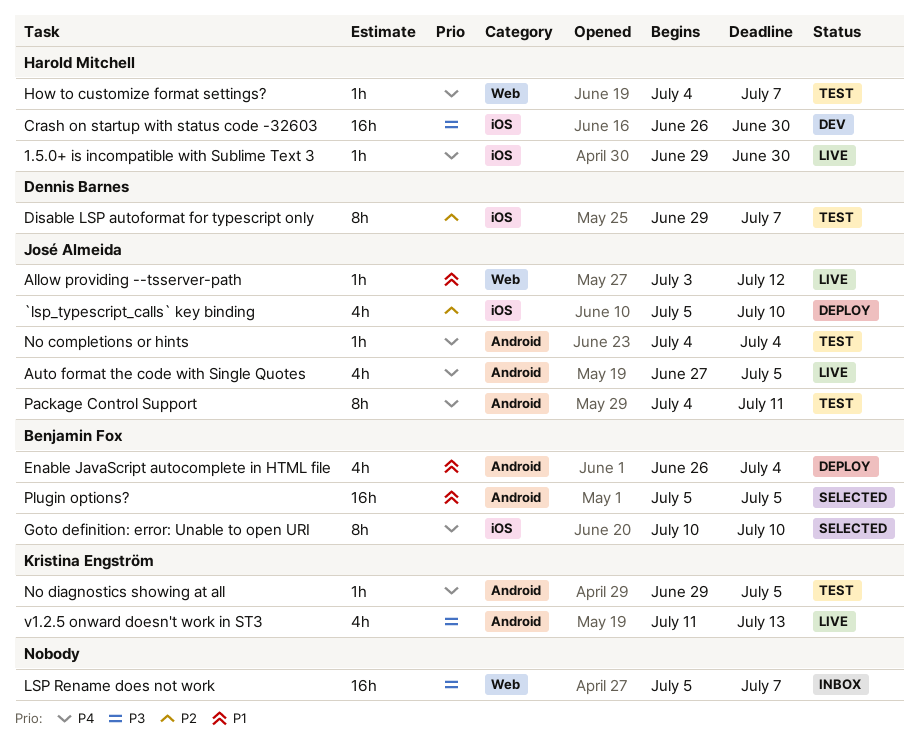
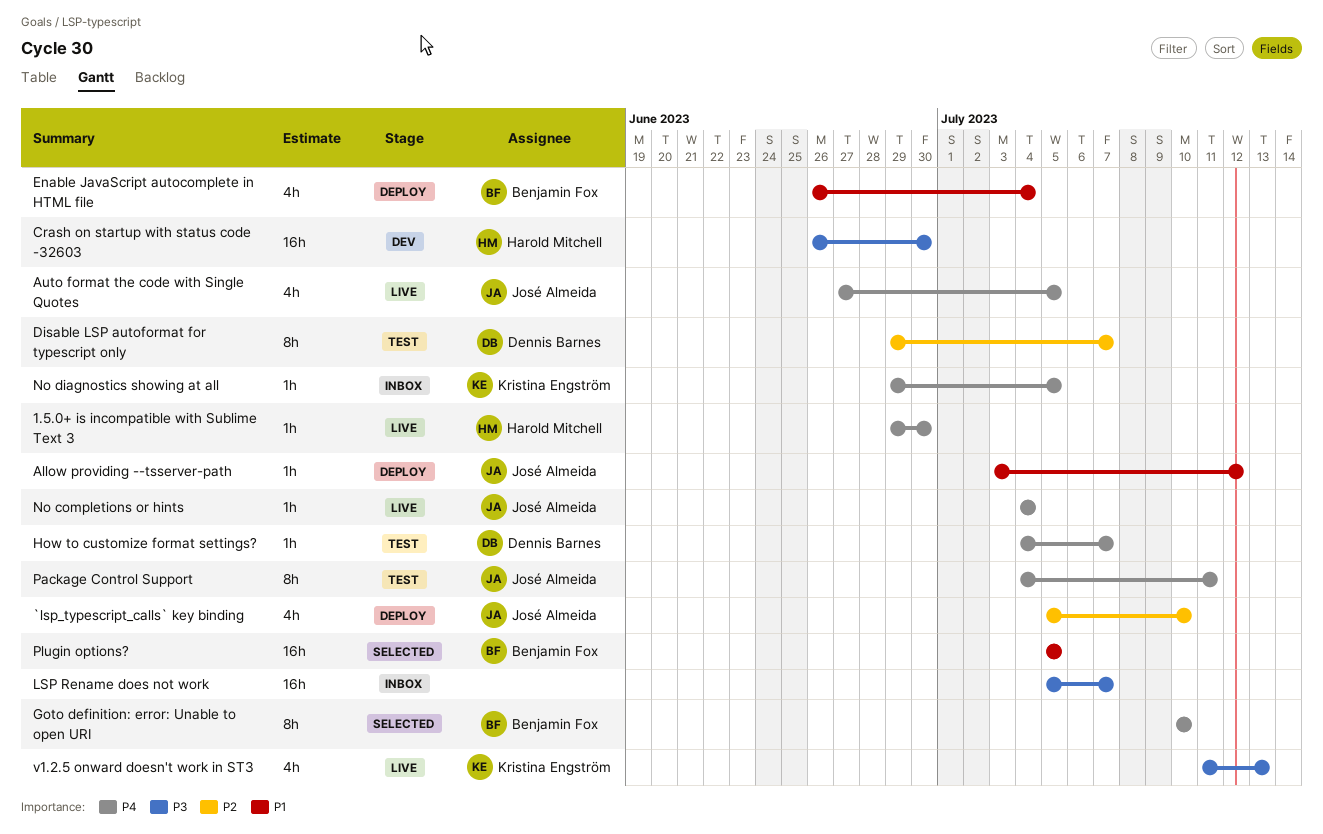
Allow providing --tsserver-path, status: Live -> Deploy
How to customize format settings?, owner: Harold Mitchell -> Dennis Barnes
No completions or hints, status: Test -> Live
No diagnostics showing at all, status: Test -> Inbox

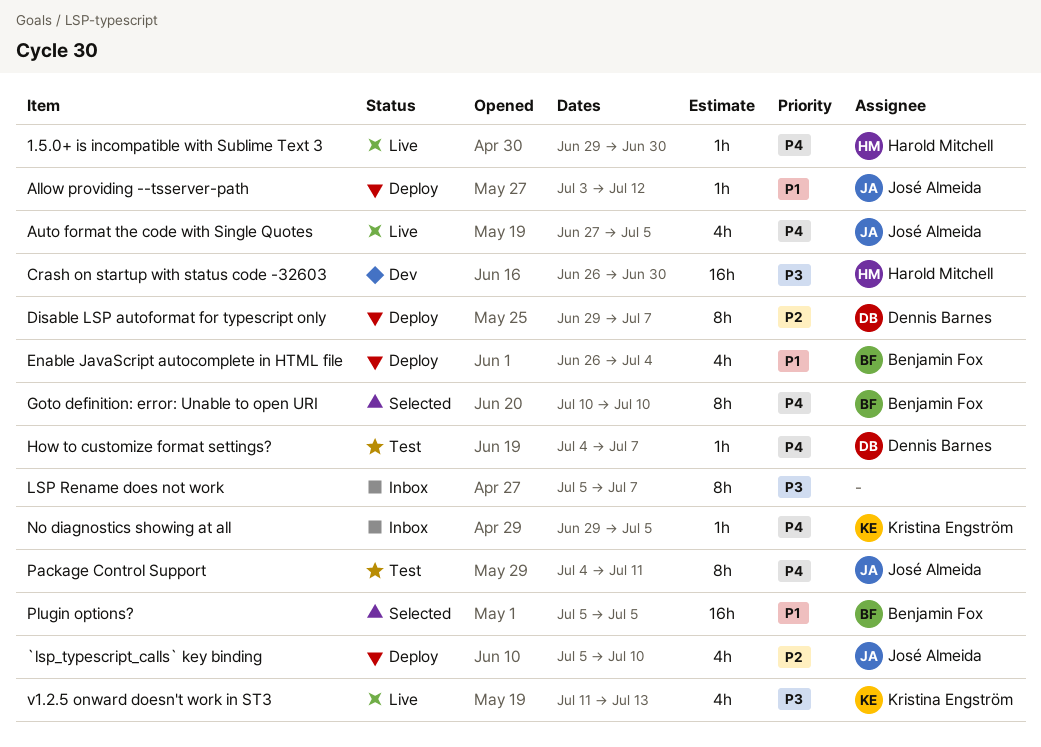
Disable LSP autoformat for typescript only, status: Test -> Deploy
LSP Rename does not work, estimate: 16h -> 8h
No completions or hints: present -> none

